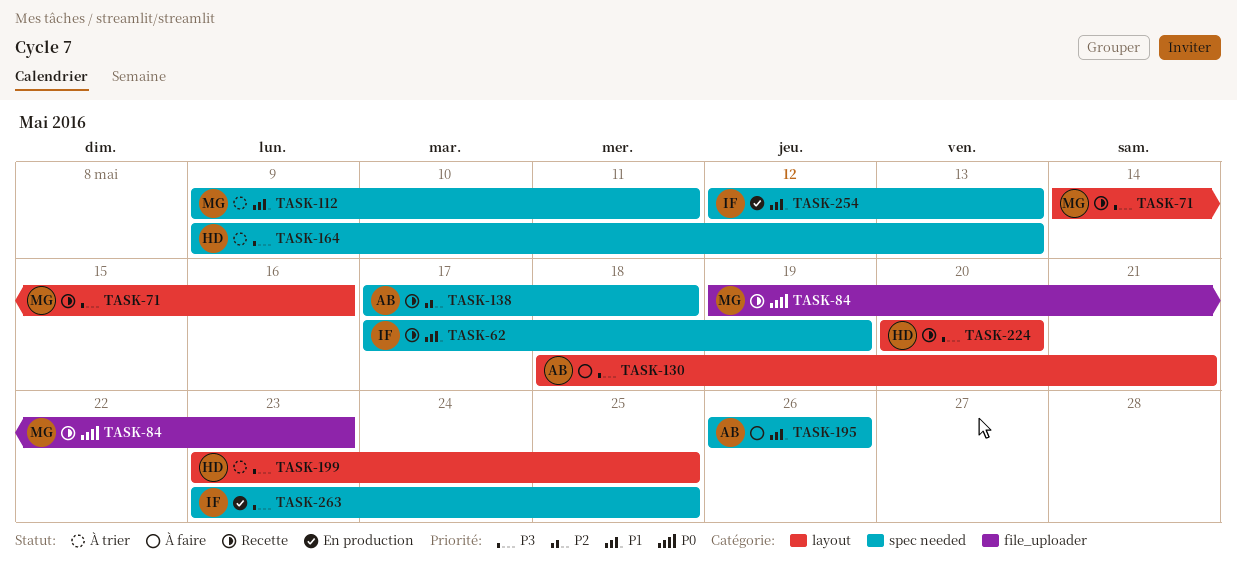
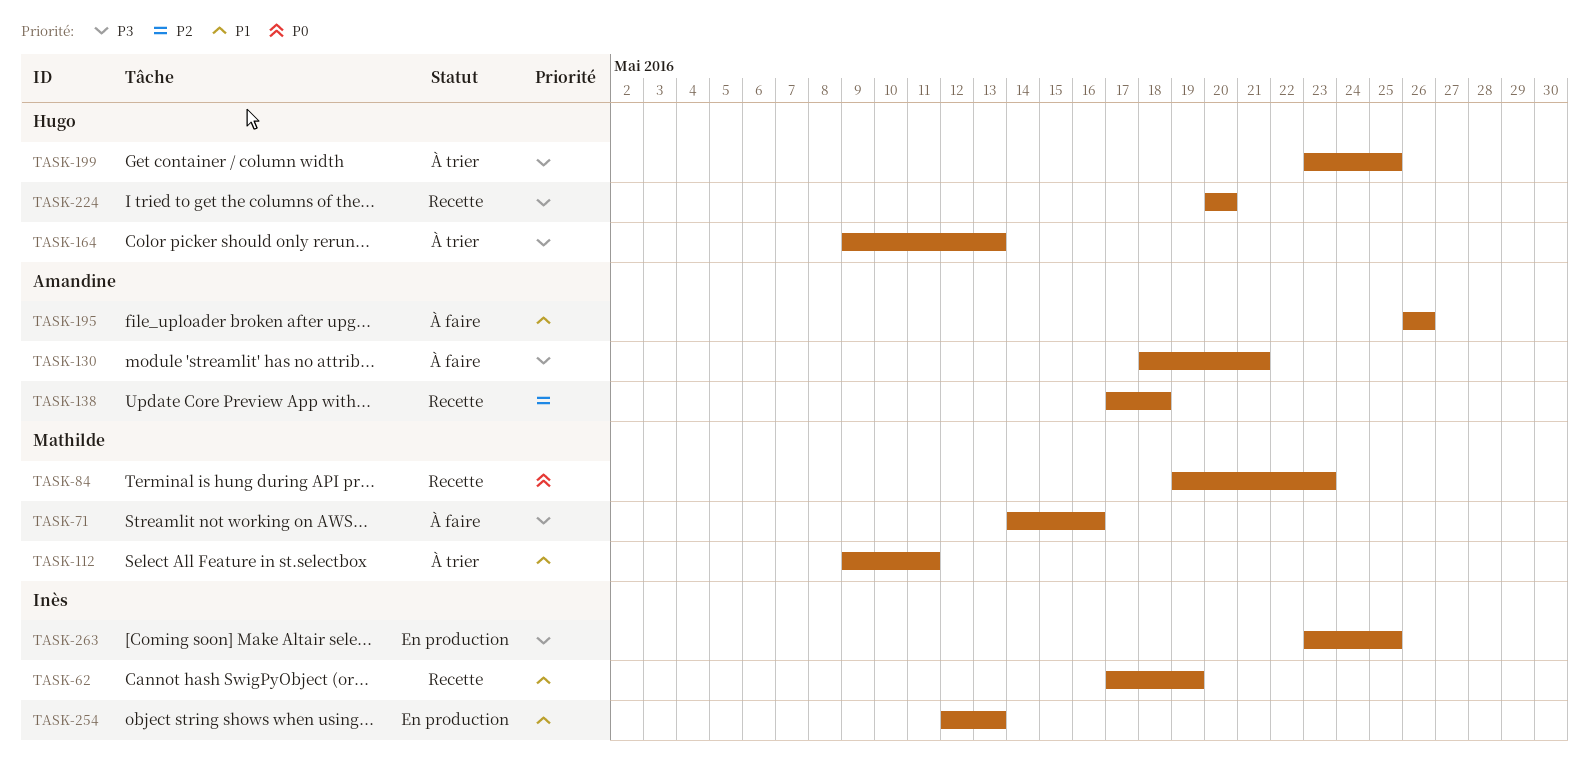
TASK-71, status: Recette -> À faire

